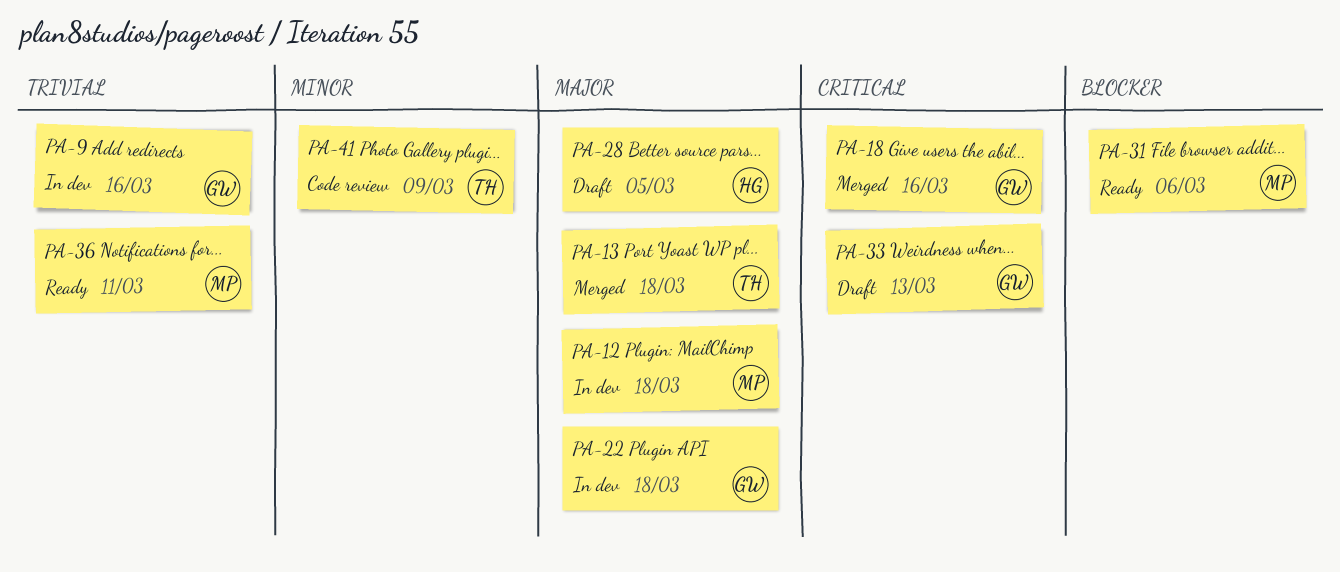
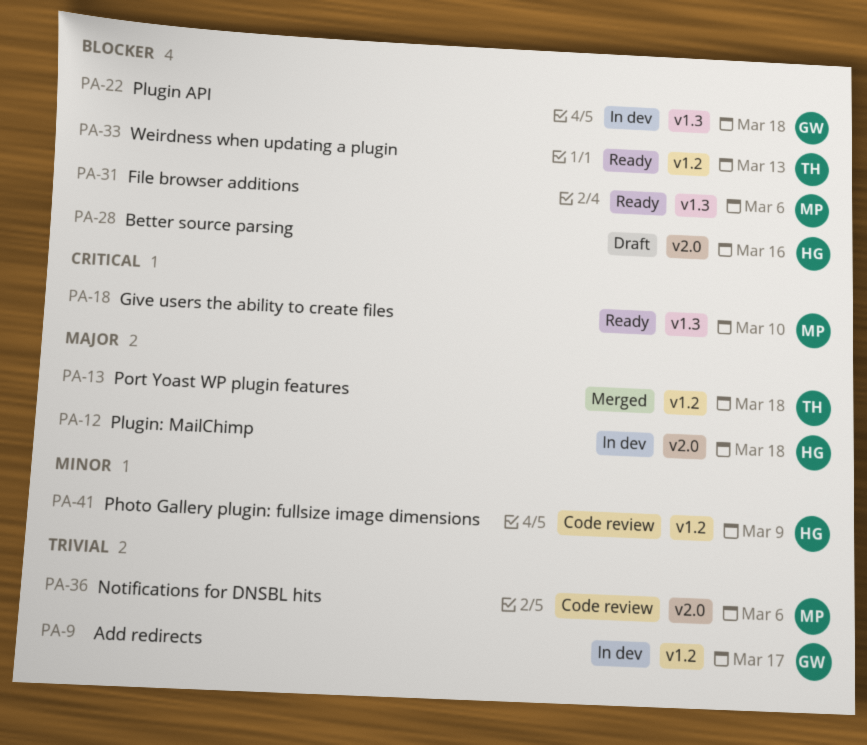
PA-9, due: Mar 16 -> Mar 17
PA-12, owner: MP -> HG
PA-18, status: Merged -> Ready
PA-18, owner: GW -> MP
PA-18, due: Mar 16 -> Mar 10
PA-22, priority: Major -> Blocker
PA-28, priority: Major -> Blocker
PA-28, due: Mar 5 -> Mar 16
PA-33, status: Draft -> Ready
PA-33, owner: GW -> TH
PA-33, priority: Critical -> Blocker
PA-36, status: Ready -> Code review
PA-36, due: Mar 11 -> Mar 6
PA-41, owner: TH -> HG

